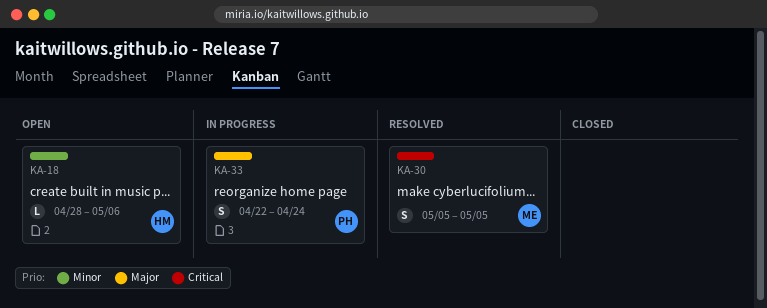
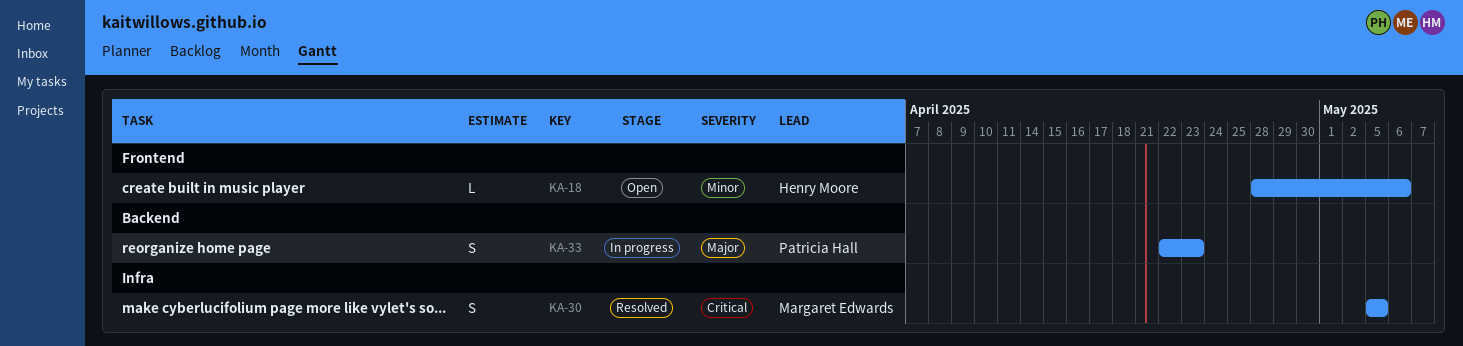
KA-33, due: Apr 24 -> Apr 23

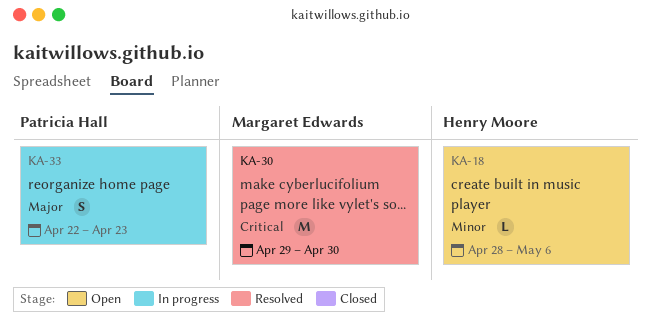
KA-30, estimate: S -> M
KA-30, start: May 5 -> Apr 29
KA-30, due: May 5 -> Apr 30

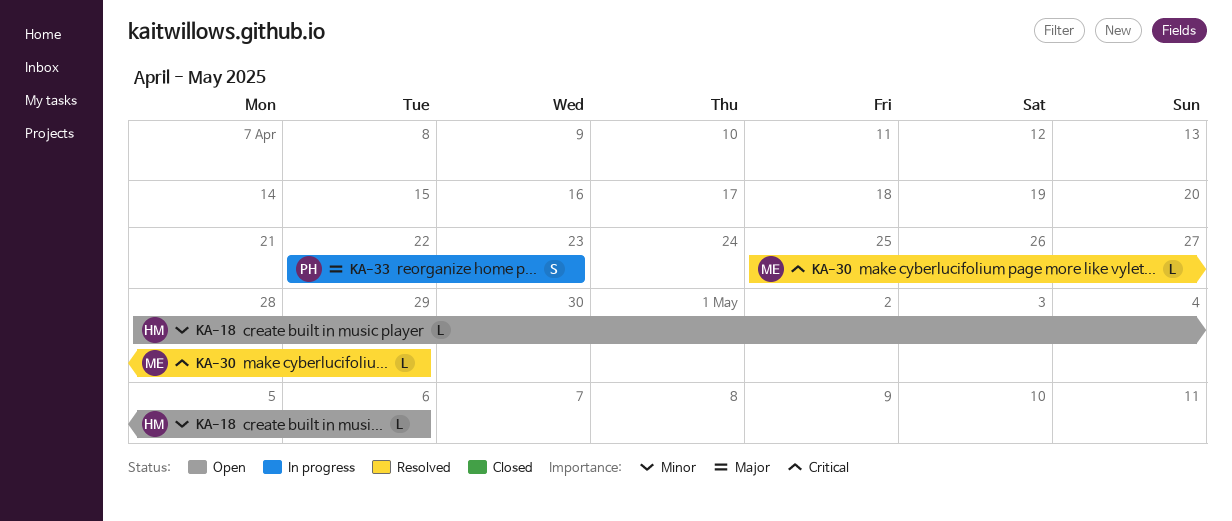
KA-30, estimate: M -> L
KA-30, start: Apr 29 -> Apr 25
KA-30, due: Apr 30 -> Apr 29

